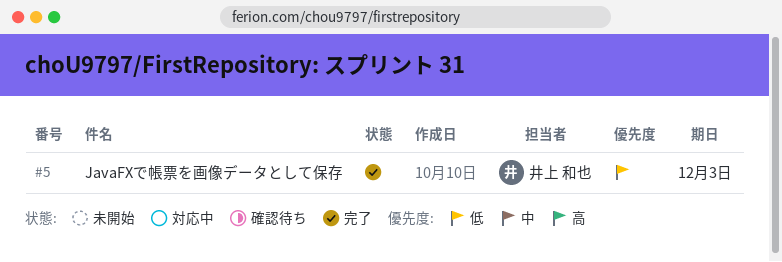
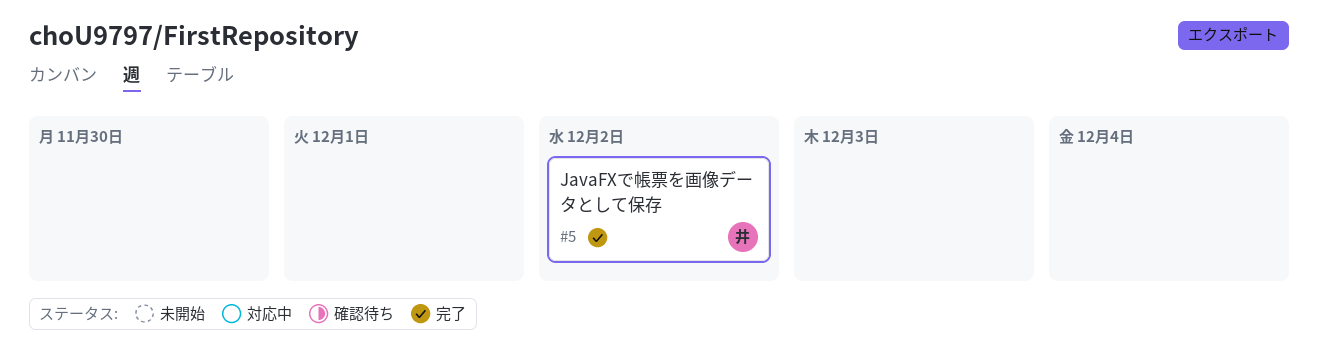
#5, due: Dec 3 -> Dec 2

